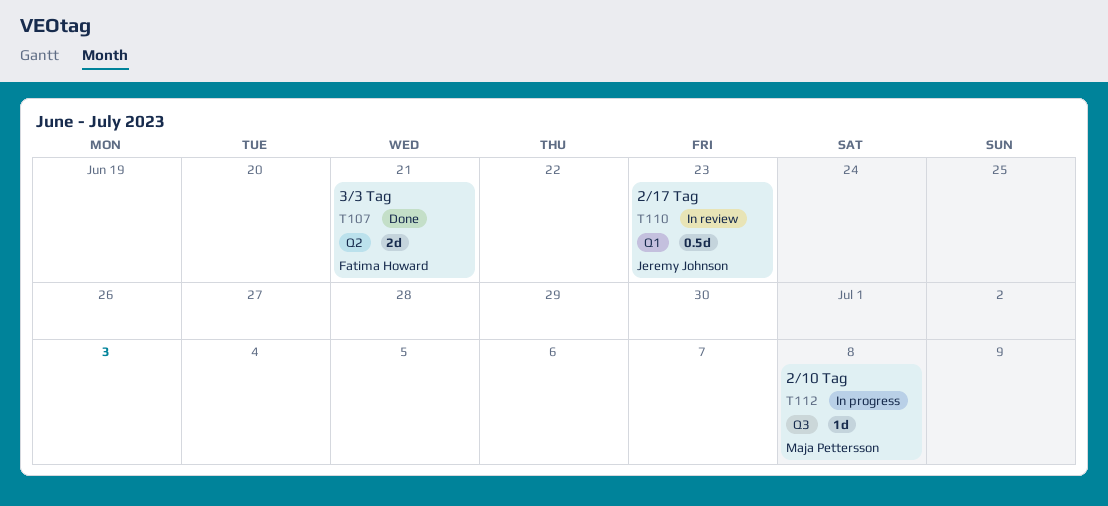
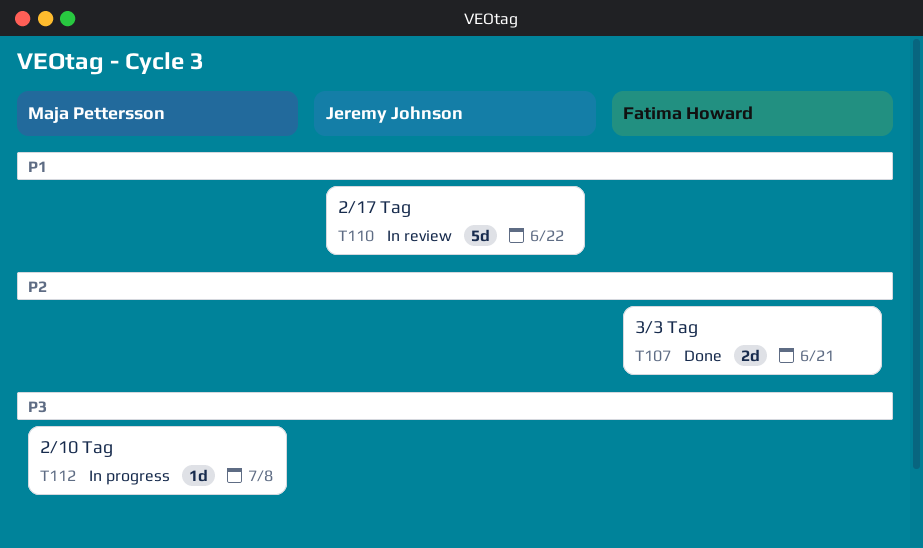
T110, estimate: 0.5d -> 5d
T110, due: Jun 23 -> Jun 22

